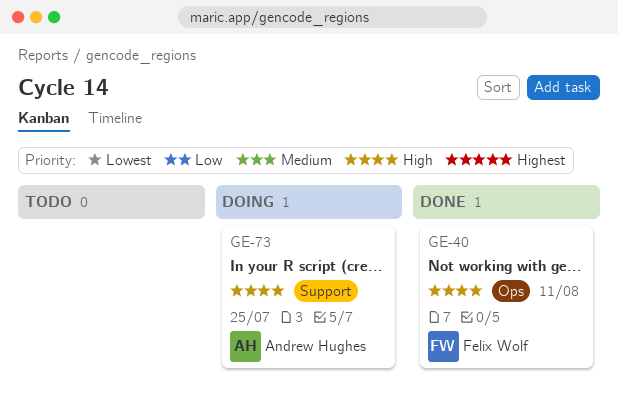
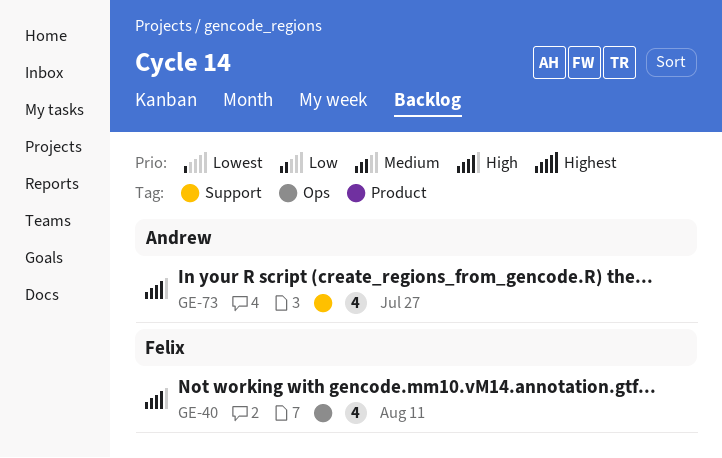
GE-73, due: Jul 25 -> Jul 27

